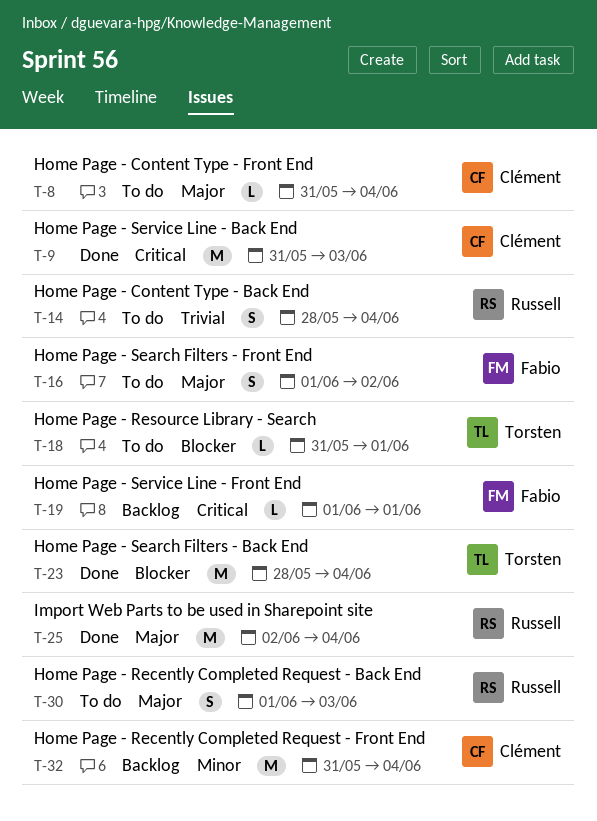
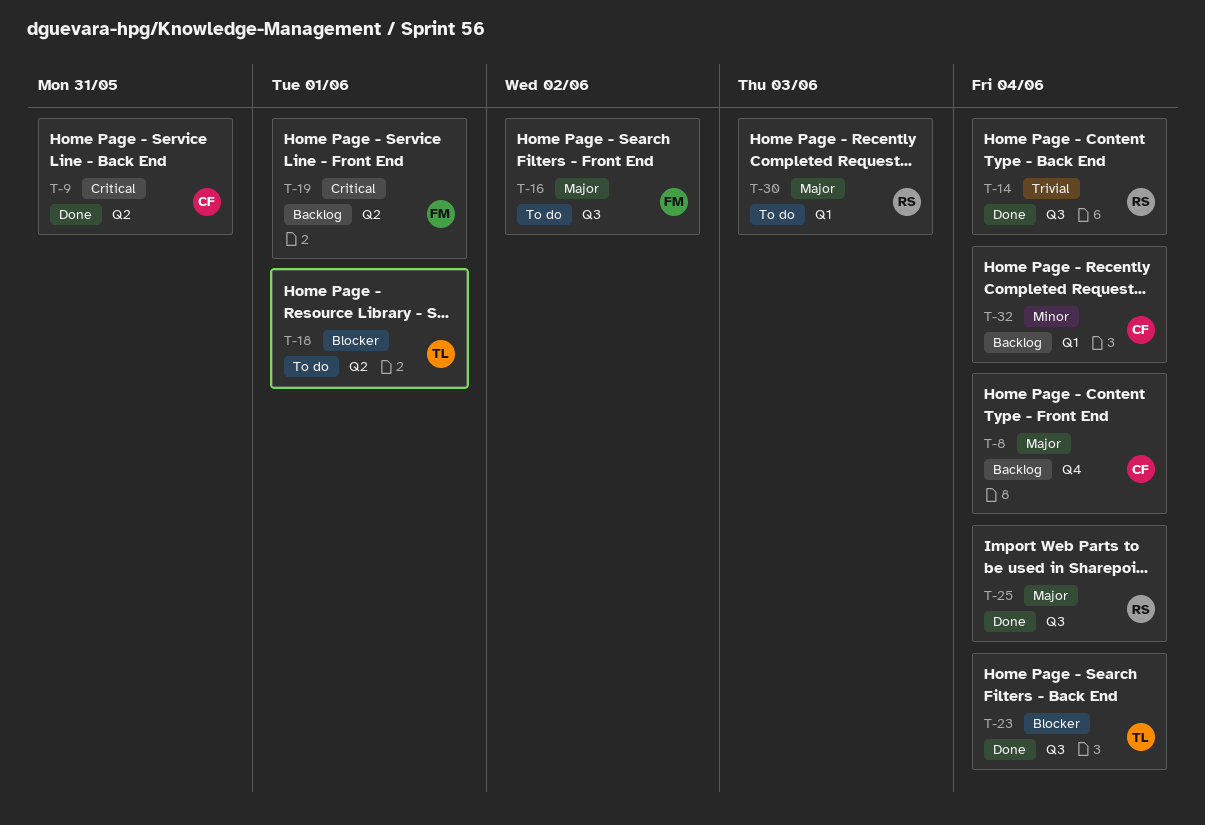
T-8, status: To do -> Backlog
T-9, due: Jun 3 -> May 31
T-14, status: To do -> Done

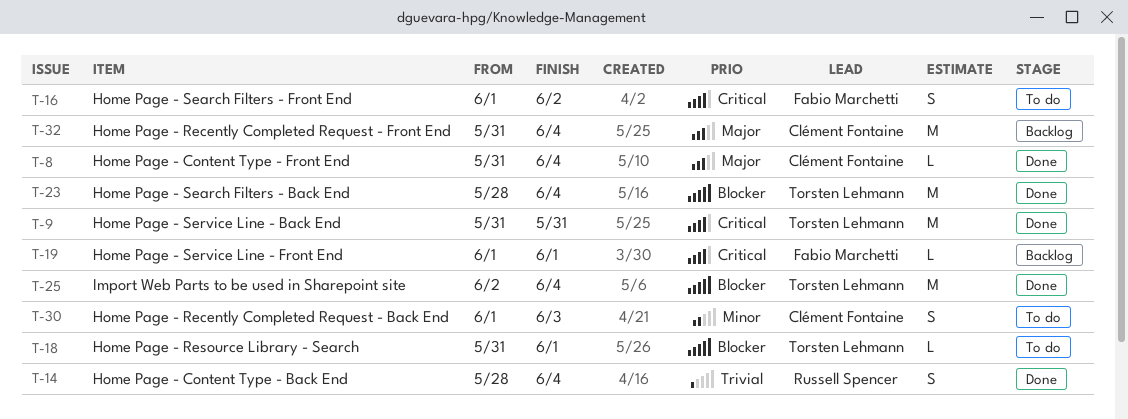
T-8, status: Backlog -> Done
T-9, owner: Clément Fontaine -> Torsten Lehmann
T-16, priority: Major -> Critical
T-25, owner: Russell Spencer -> Torsten Lehmann
T-25, priority: Major -> Blocker
T-30, owner: Russell Spencer -> Clément Fontaine
T-30, priority: Major -> Minor
T-32, priority: Minor -> Major

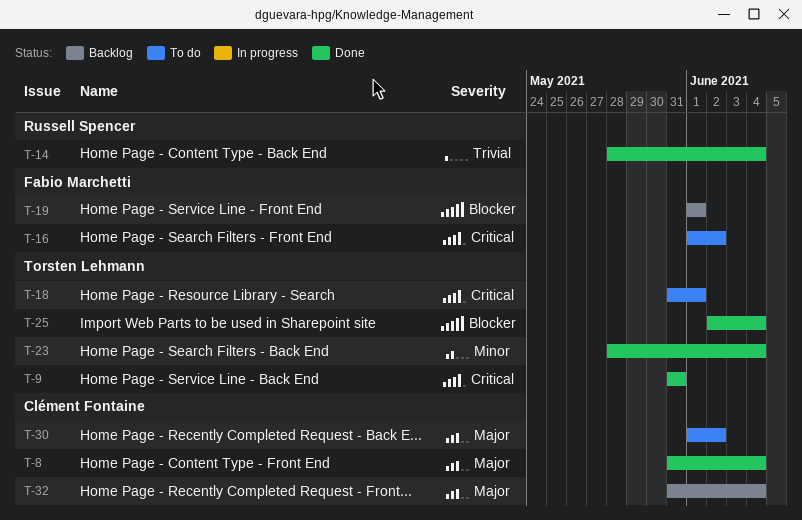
T-18, priority: Blocker -> Critical
T-19, priority: Critical -> Blocker
T-23, priority: Blocker -> Minor
T-30, priority: Minor -> Major
T-30, due: Jun 3 -> Jun 2

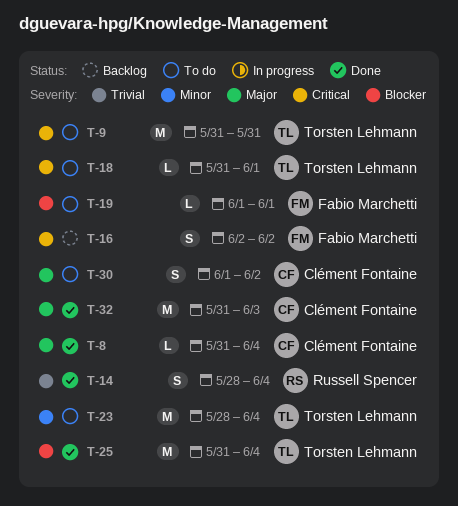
T-9, status: Done -> To do
T-16, status: To do -> Backlog
T-16, start: Jun 1 -> Jun 2
T-19, status: Backlog -> To do
T-23, status: Done -> To do
T-25, start: Jun 2 -> May 31
T-32, status: Backlog -> Done
T-32, due: Jun 4 -> Jun 3

